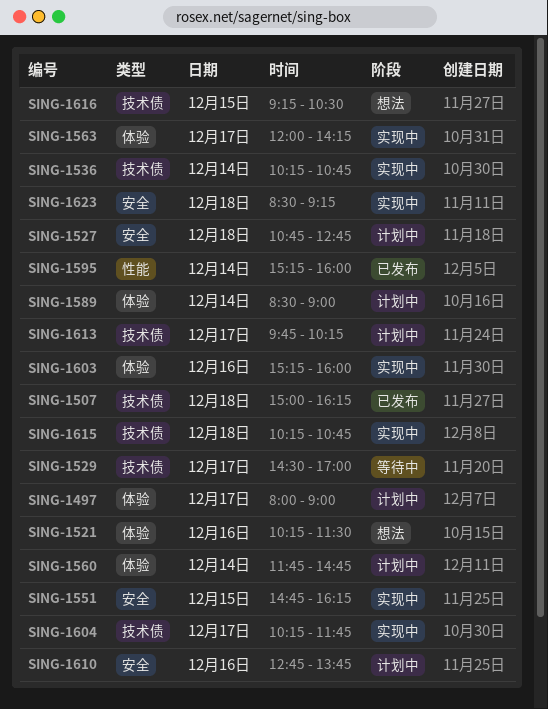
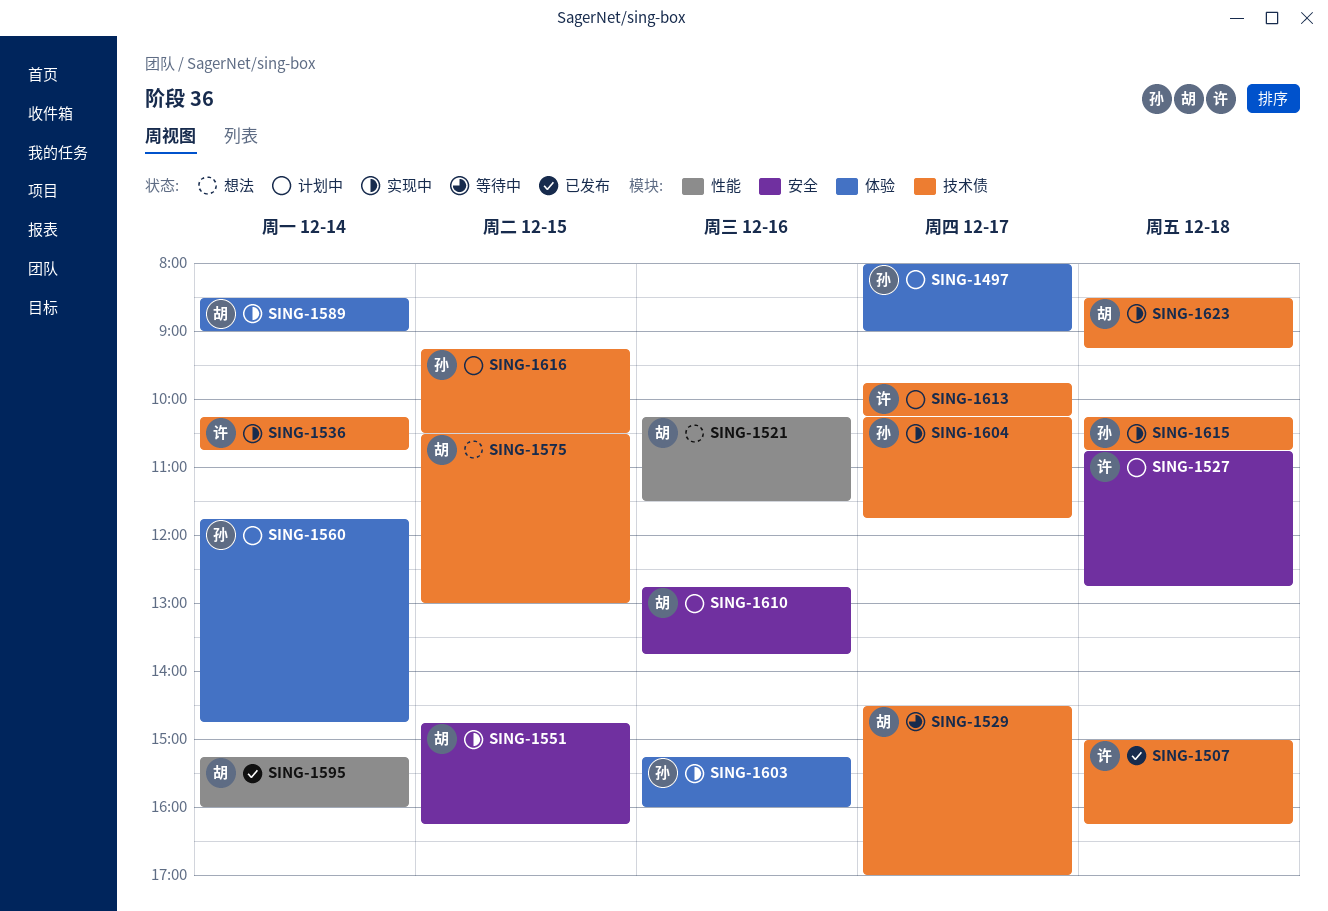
SING-1521, label: 体验 -> 性能
SING-1563: present -> none
SING-1575: none -> present
SING-1589, status: 计划中 -> 实现中
SING-1616, status: 想法 -> 计划中
SING-1623, label: 安全 -> 技术债

